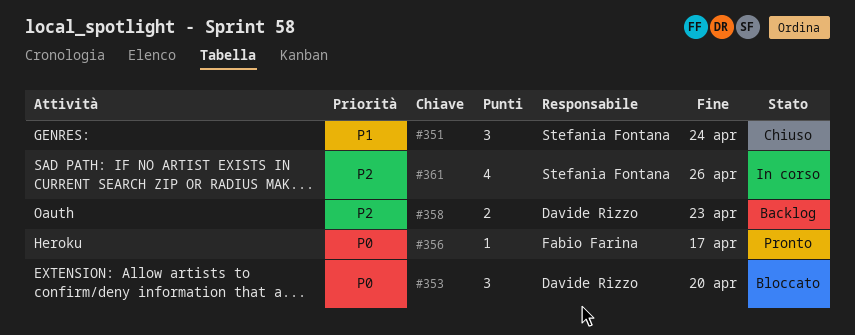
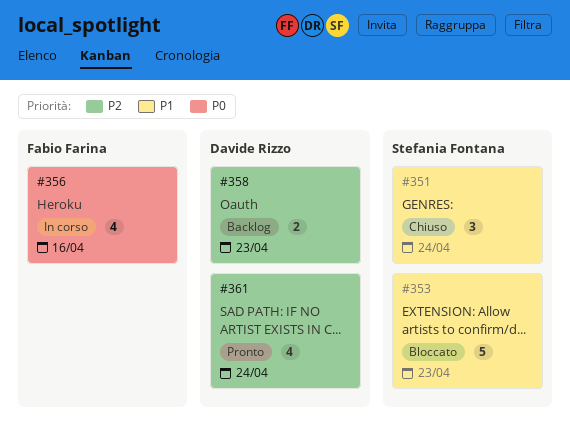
#353, owner: Davide Rizzo -> Stefania Fontana
#353, priority: P0 -> P1
#353, estimate: 3 -> 5
#353, due: Apr 20 -> Apr 23
#356, status: Pronto -> In corso
#356, estimate: 1 -> 4
#356, due: Apr 17 -> Apr 16
#361, status: In corso -> Pronto
#361, owner: Stefania Fontana -> Davide Rizzo
#361, due: Apr 26 -> Apr 24

